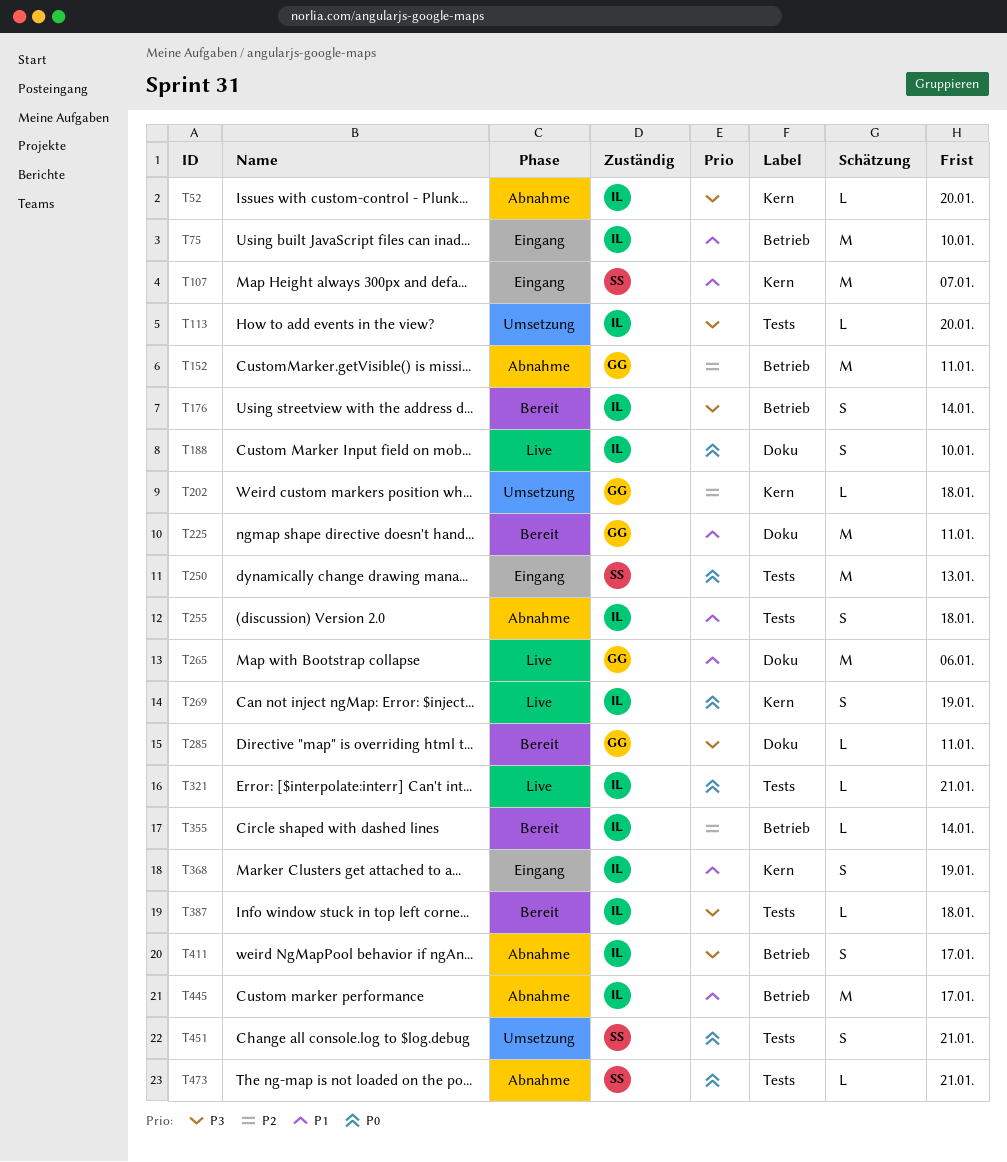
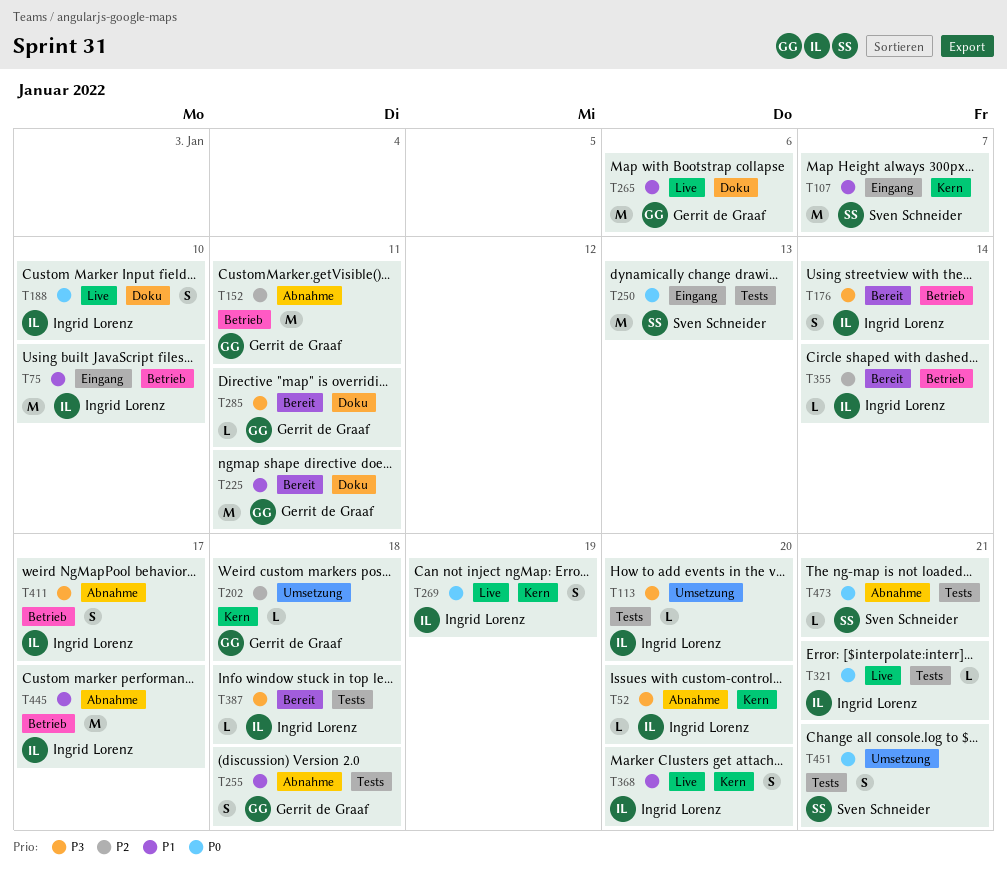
T255, owner: Ingrid Lorenz -> Gerrit de Graaf
T368, status: Eingang -> Live
T368, due: Jan 19 -> Jan 20

